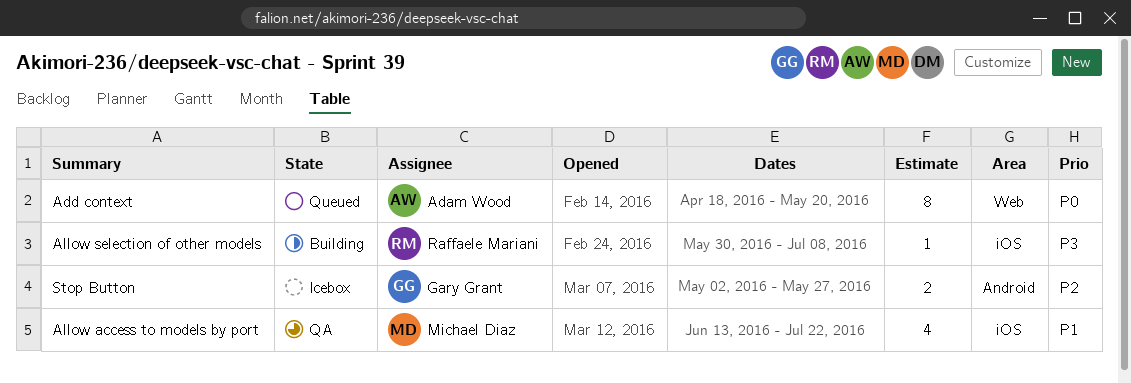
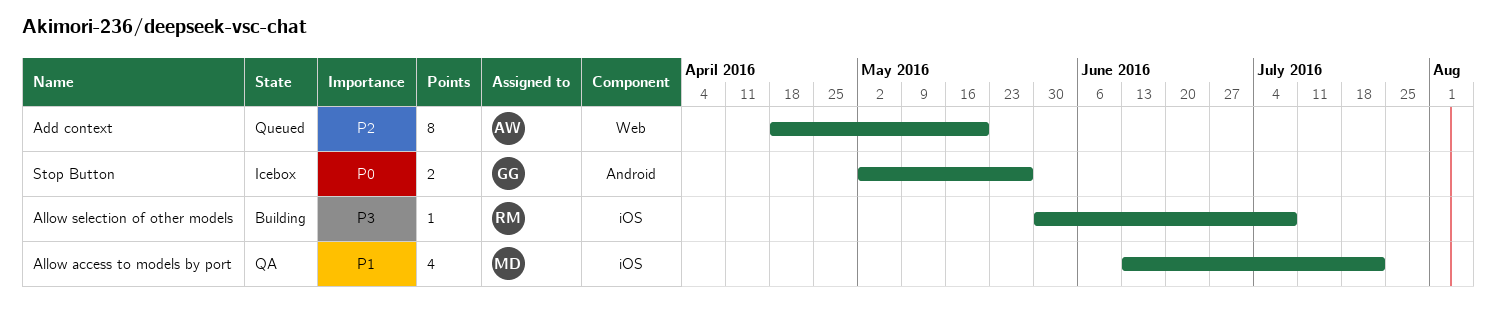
Add context, priority: P0 -> P2
Stop Button, priority: P2 -> P0

